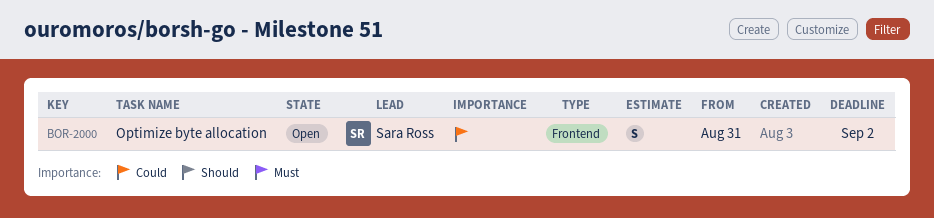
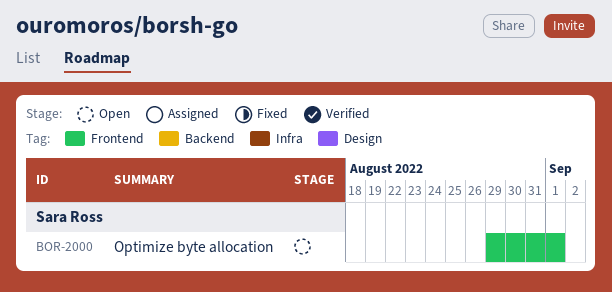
BOR-2000, start: Aug 31 -> Aug 29
BOR-2000, due: Sep 2 -> Sep 1

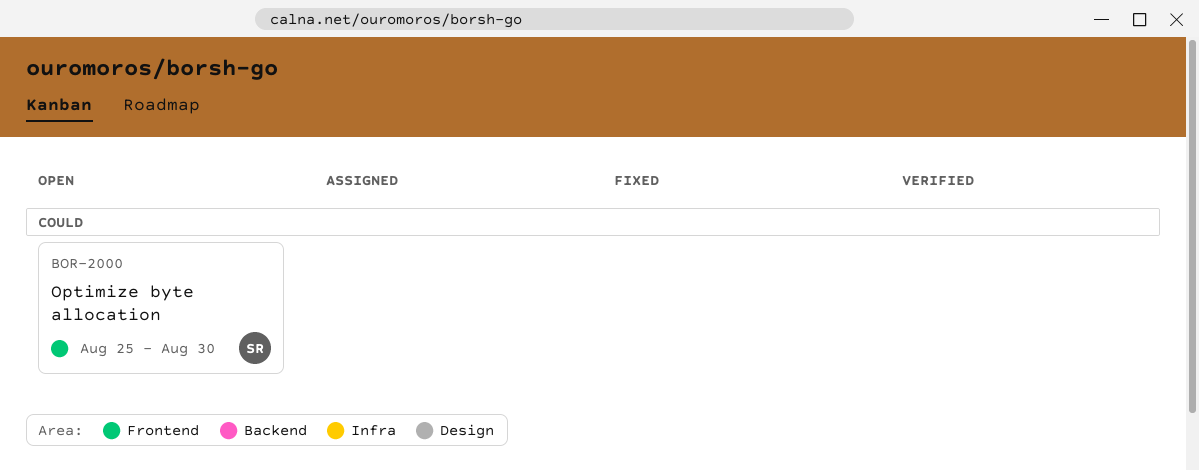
BOR-2000, start: Aug 29 -> Aug 25
BOR-2000, due: Sep 1 -> Aug 30

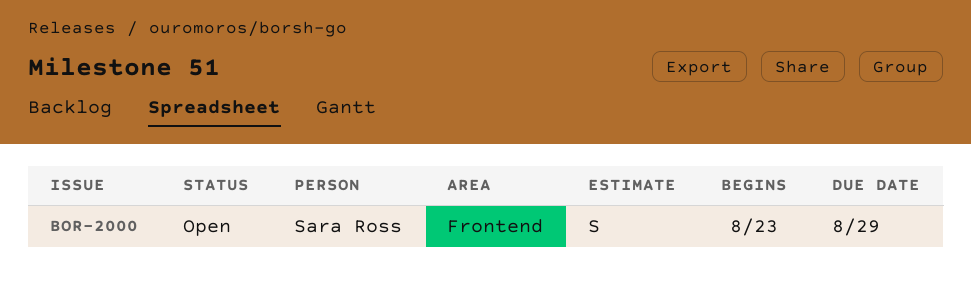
BOR-2000, start: Aug 25 -> Aug 23
BOR-2000, due: Aug 30 -> Aug 29

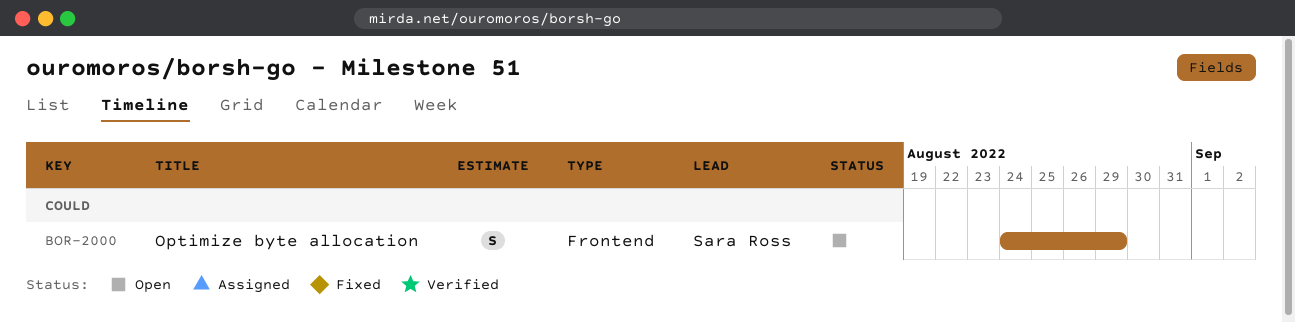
BOR-2000, start: Aug 23 -> Aug 24

